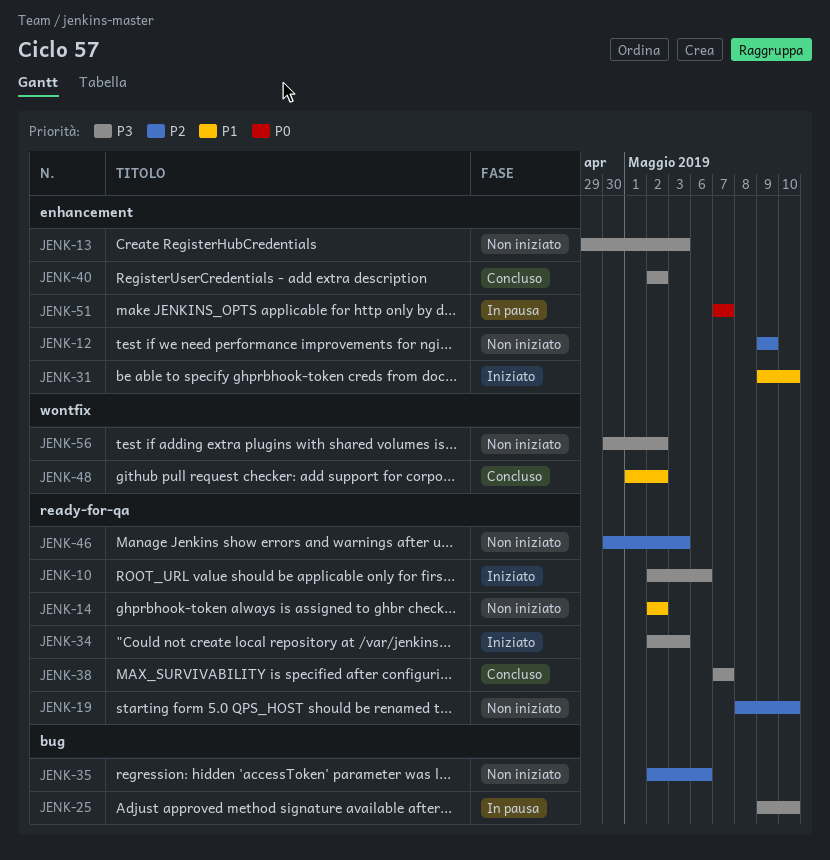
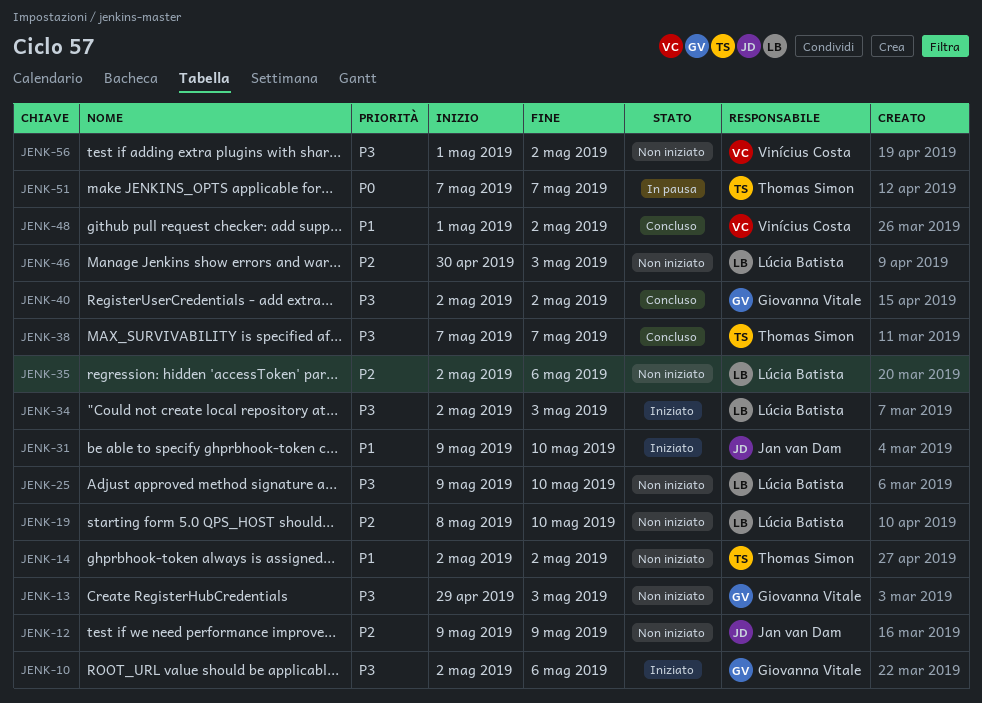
JENK-25, status: In pausa -> Non iniziato
JENK-56, start: Apr 30 -> May 1

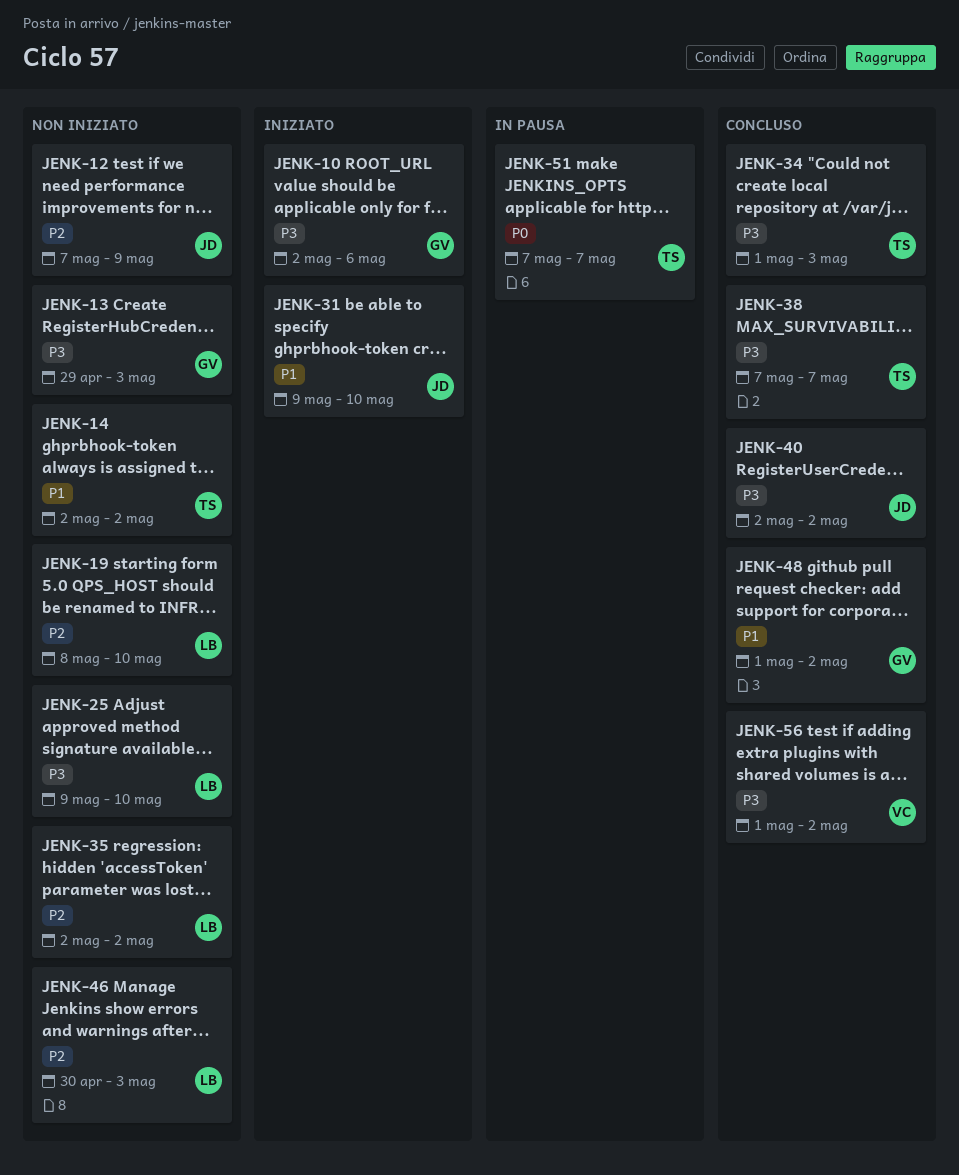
JENK-12, start: May 9 -> May 7
JENK-34, status: Iniziato -> Concluso
JENK-34, owner: Lúcia Batista -> Thomas Simon
JENK-34, start: May 2 -> May 1
JENK-35, due: May 6 -> May 2
JENK-40, owner: Giovanna Vitale -> Jan van Dam
JENK-48, owner: Vinícius Costa -> Giovanna Vitale
JENK-56, status: Non iniziato -> Concluso

